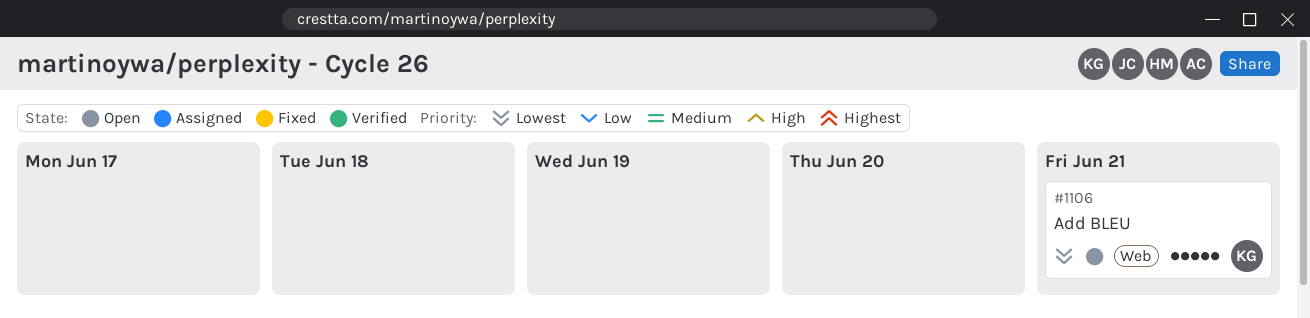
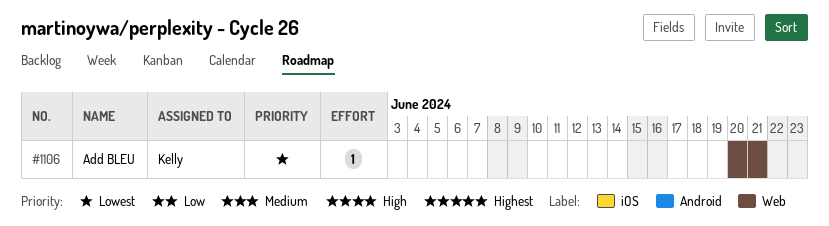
#1106, estimate: 5 -> 1

